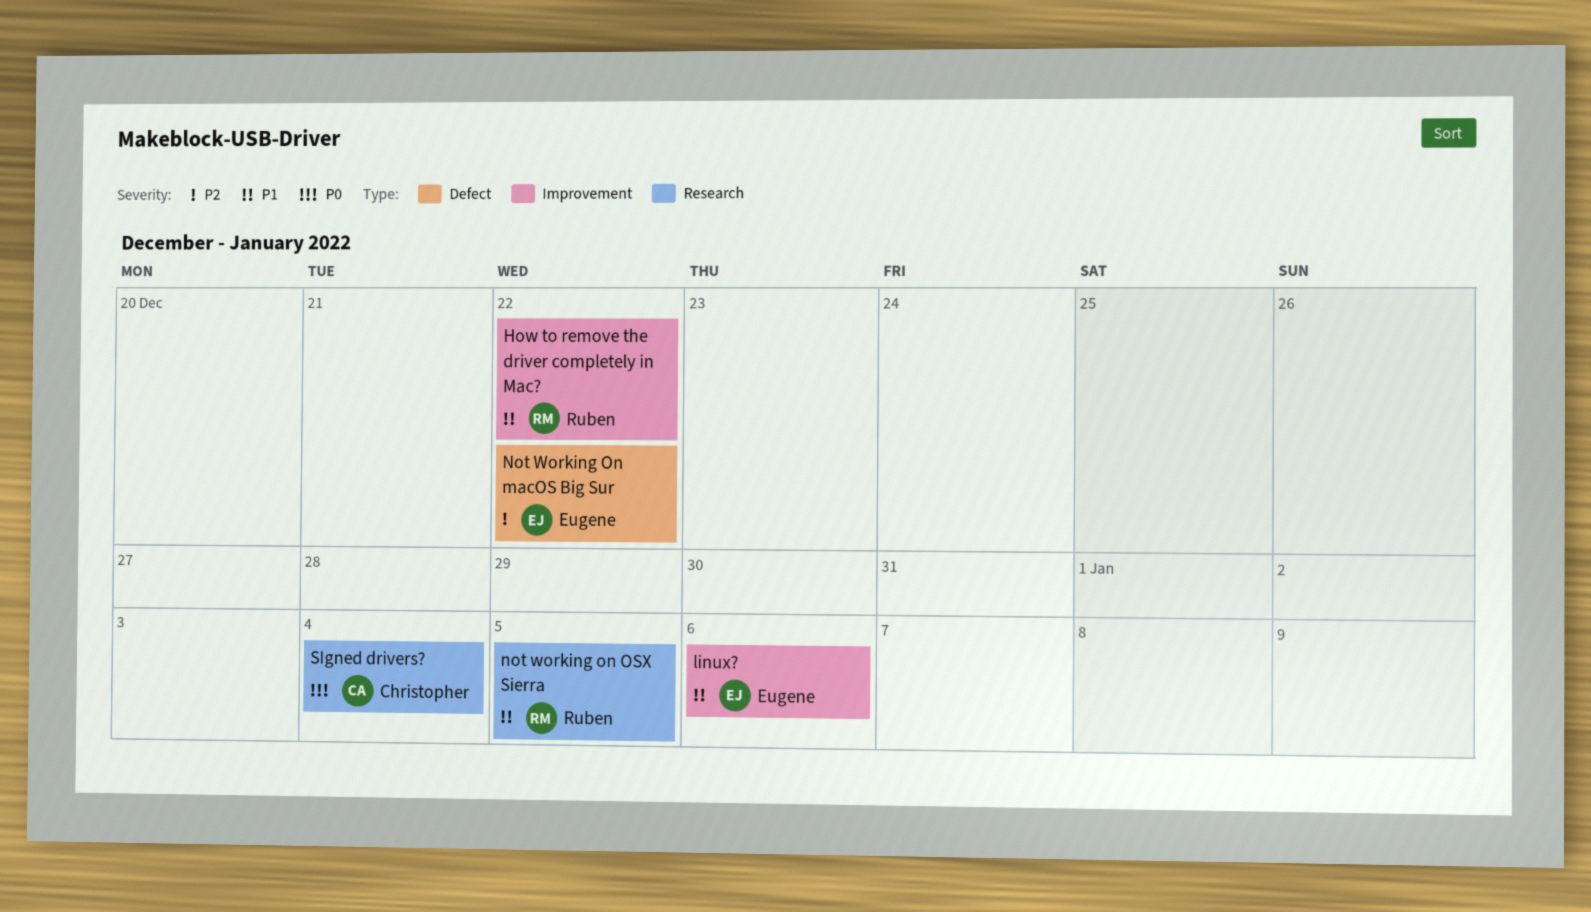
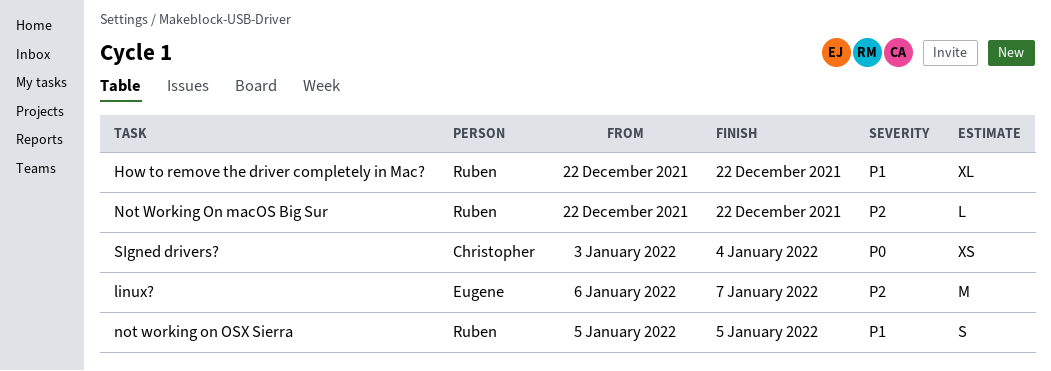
linux?, priority: P1 -> P2
linux?, due: Jan 6 -> Jan 7
Not Working On macOS Big Sur, owner: Eugene -> Ruben

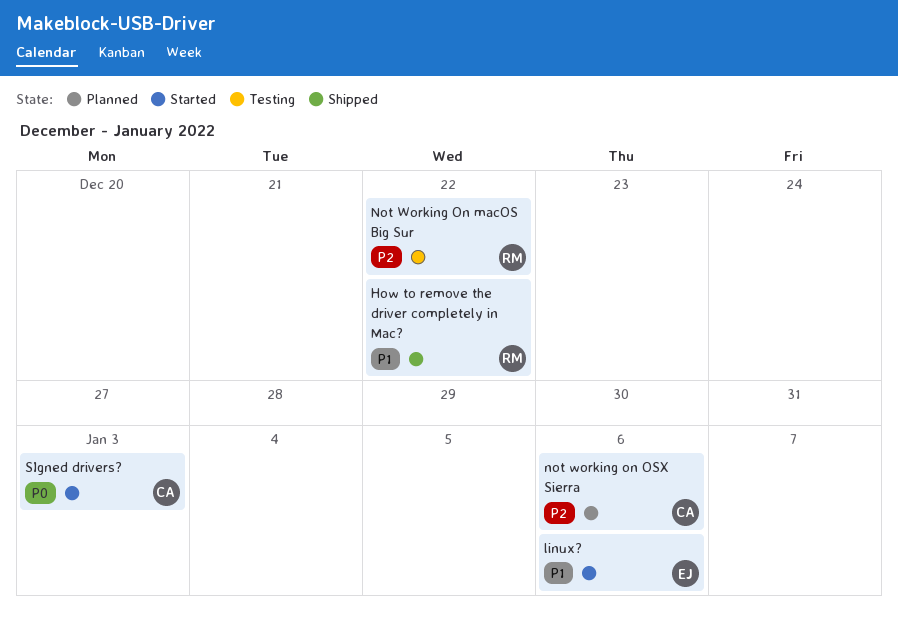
linux?, priority: P2 -> P1
linux?, due: Jan 7 -> Jan 6
not working on OSX Sierra, owner: Ruben -> Christopher
not working on OSX Sierra, priority: P1 -> P2
not working on OSX Sierra, due: Jan 5 -> Jan 6
SIgned drivers?, due: Jan 4 -> Jan 3

